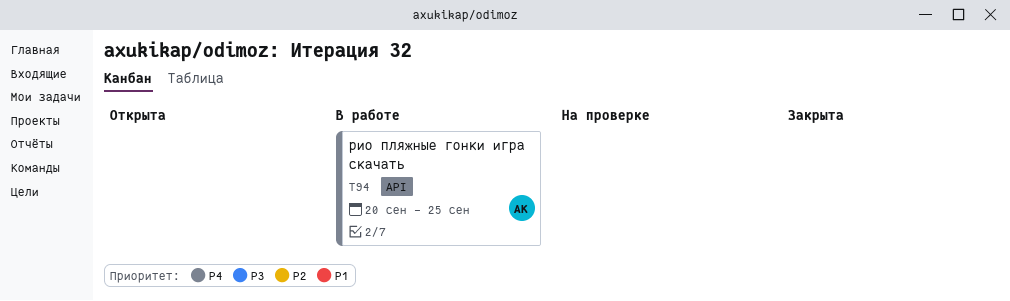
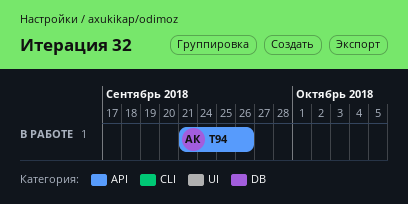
T94, start: Sep 20 -> Sep 21
T94, due: Sep 25 -> Sep 26

